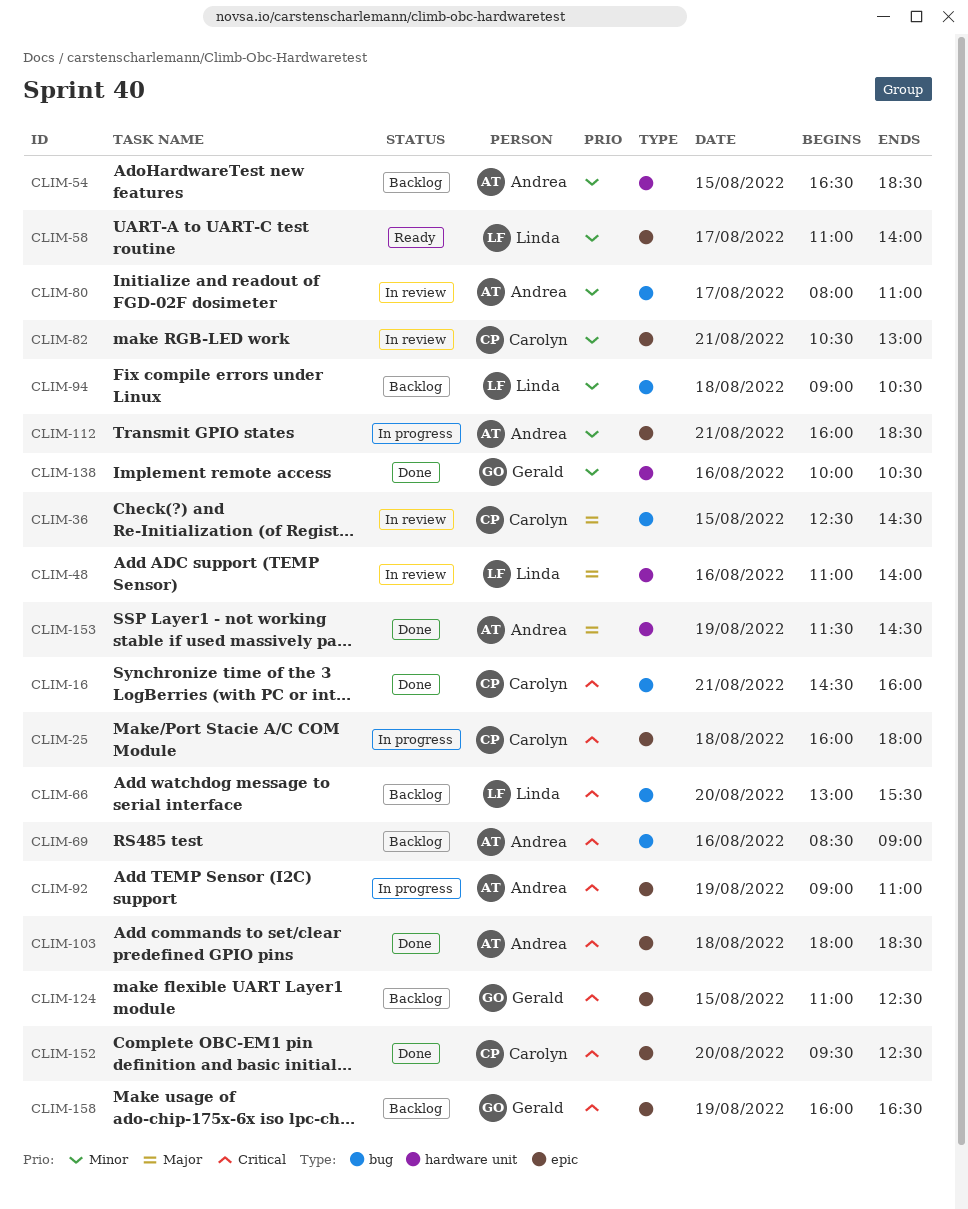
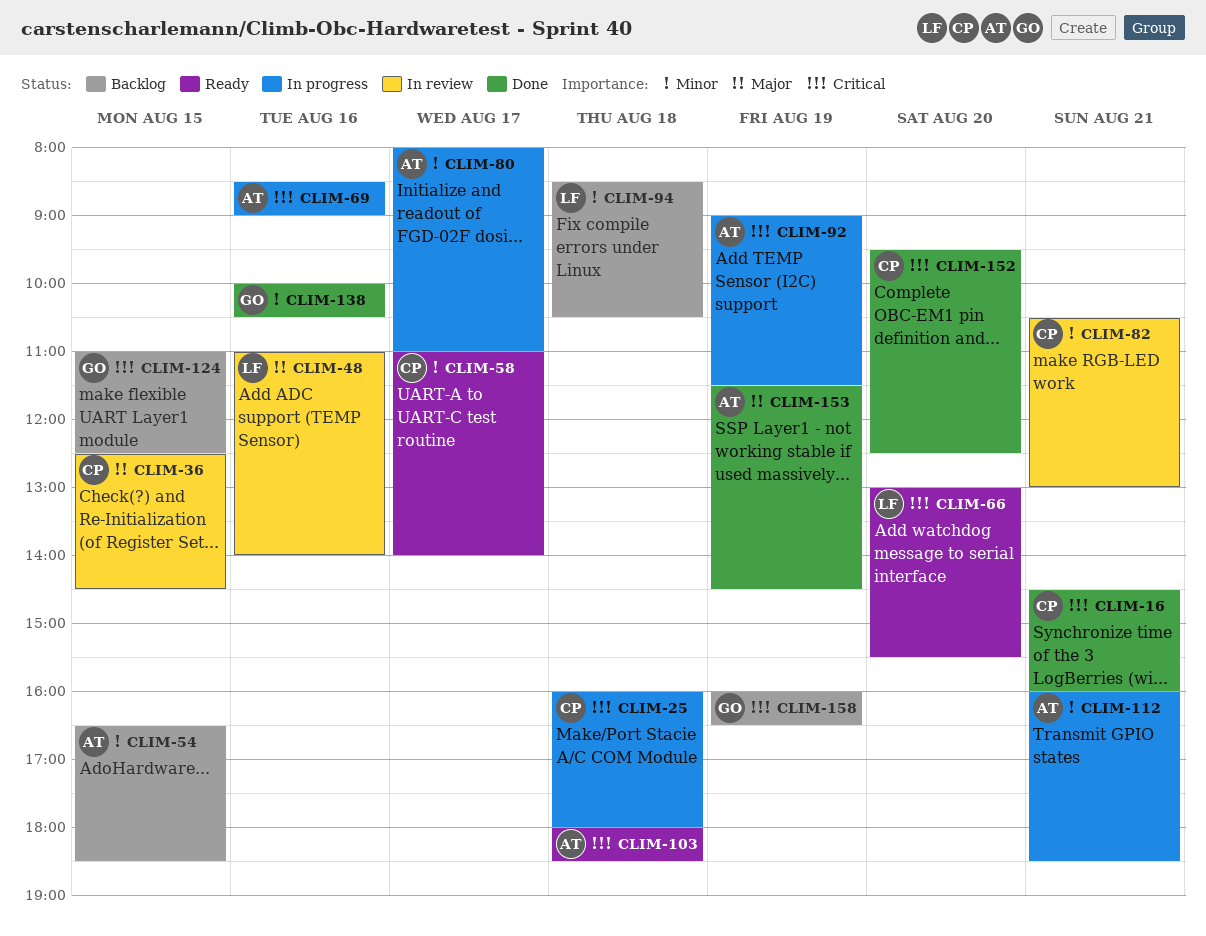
CLIM-58, owner: Linda -> Carolyn
CLIM-66, status: Backlog -> Ready
CLIM-69, status: Backlog -> In progress
CLIM-80, status: In review -> In progress
CLIM-92, ends: 11:00 -> 11:30
CLIM-94, begins: 09:00 -> 08:30
CLIM-103, status: Done -> Ready

